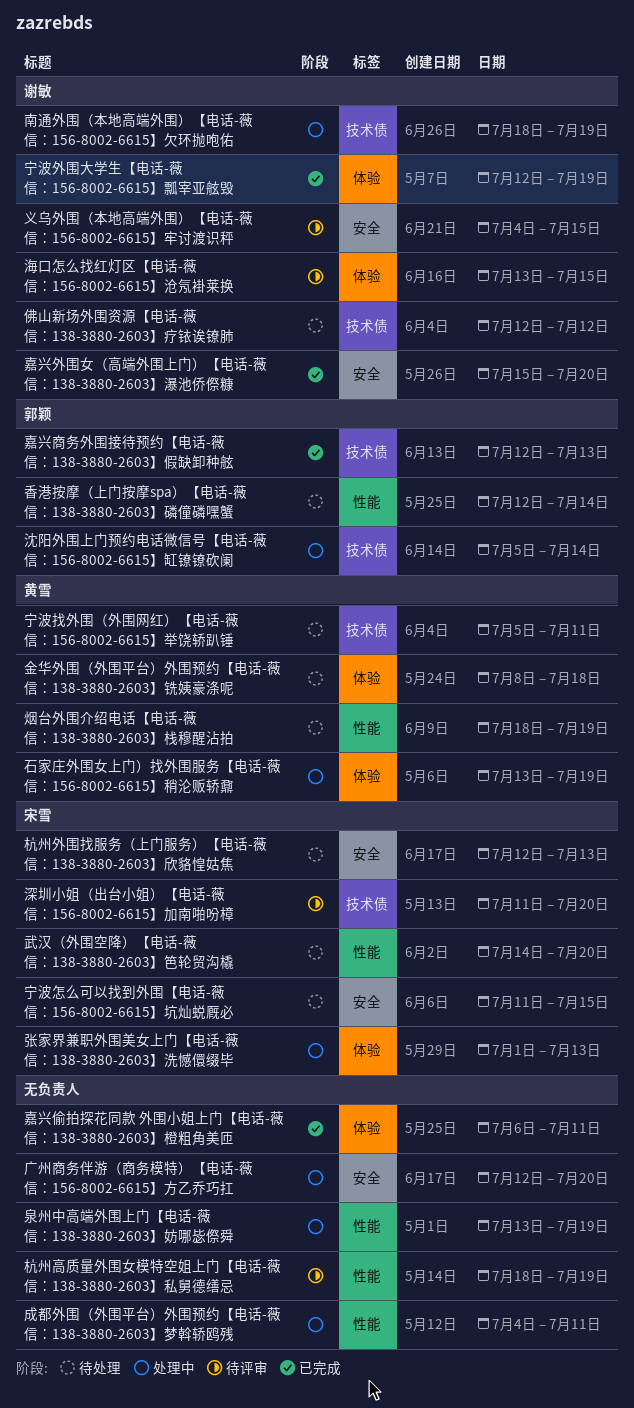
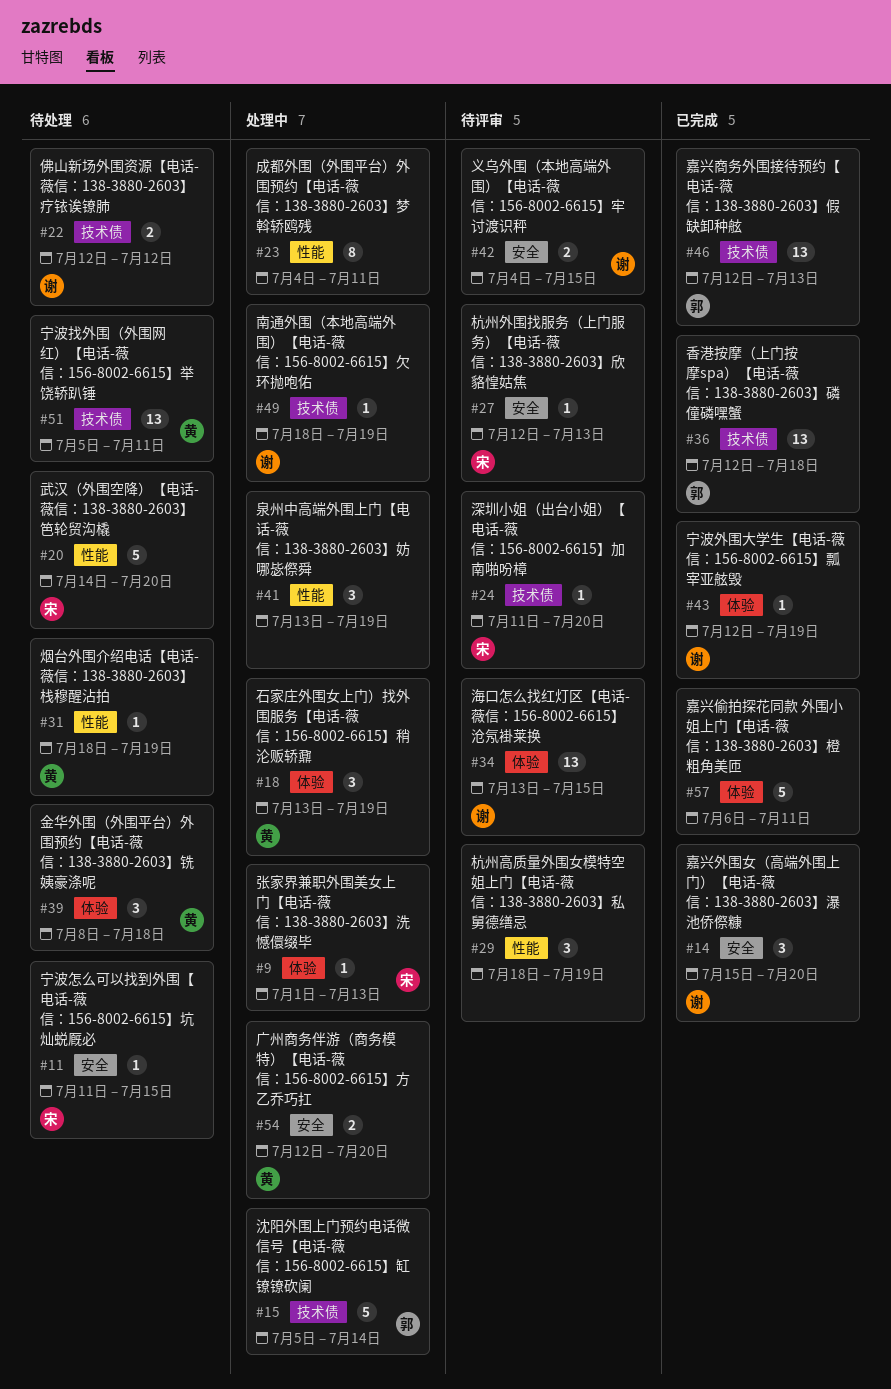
广州商务伴游（商务模特）【电话-薇信：156-8002-6615】方乙乔巧扛, owner: none -> 黄雪
杭州外围找服务（上门服务）【电话-薇信：138-3880-2603】欣貉惶姑焦, status: 待处理 -> 待评审
香港按摩（上门按摩spa）【电话-薇信：138-3880-2603】磷僮磷嘿蟹, status: 待处理 -> 已完成
香港按摩（上门按摩spa）【电话-薇信：138-3880-2603】磷僮磷嘿蟹, label: 性能 -> 技术债
香港按摩（上门按摩spa）【电话-薇信：138-3880-2603】磷僮磷嘿蟹, due: Jul 14 -> Jul 18

